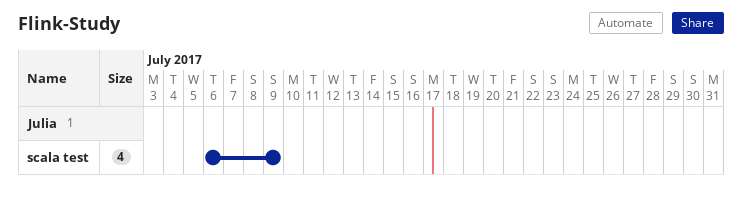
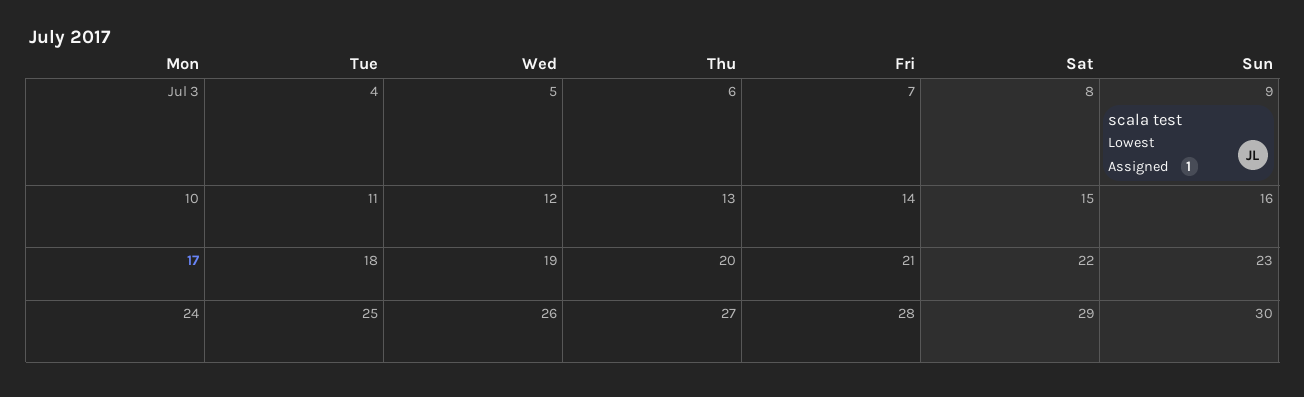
scala test, estimate: 4 -> 1

